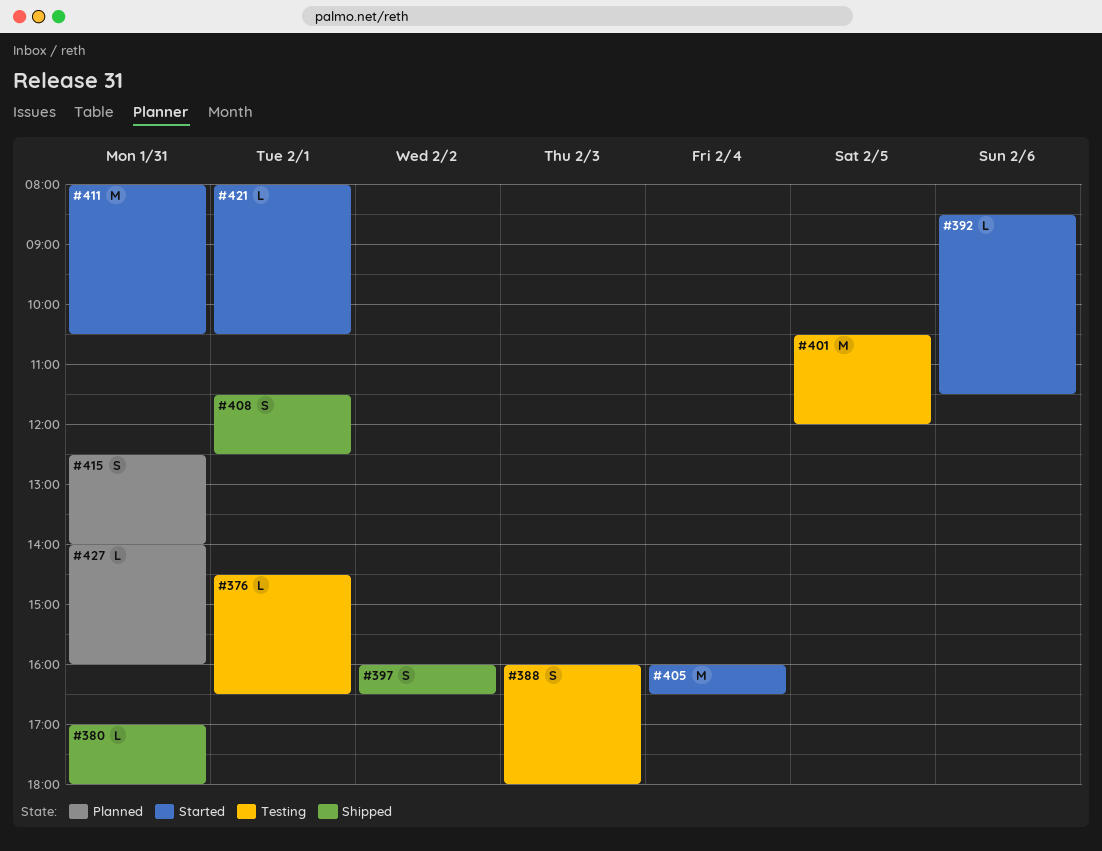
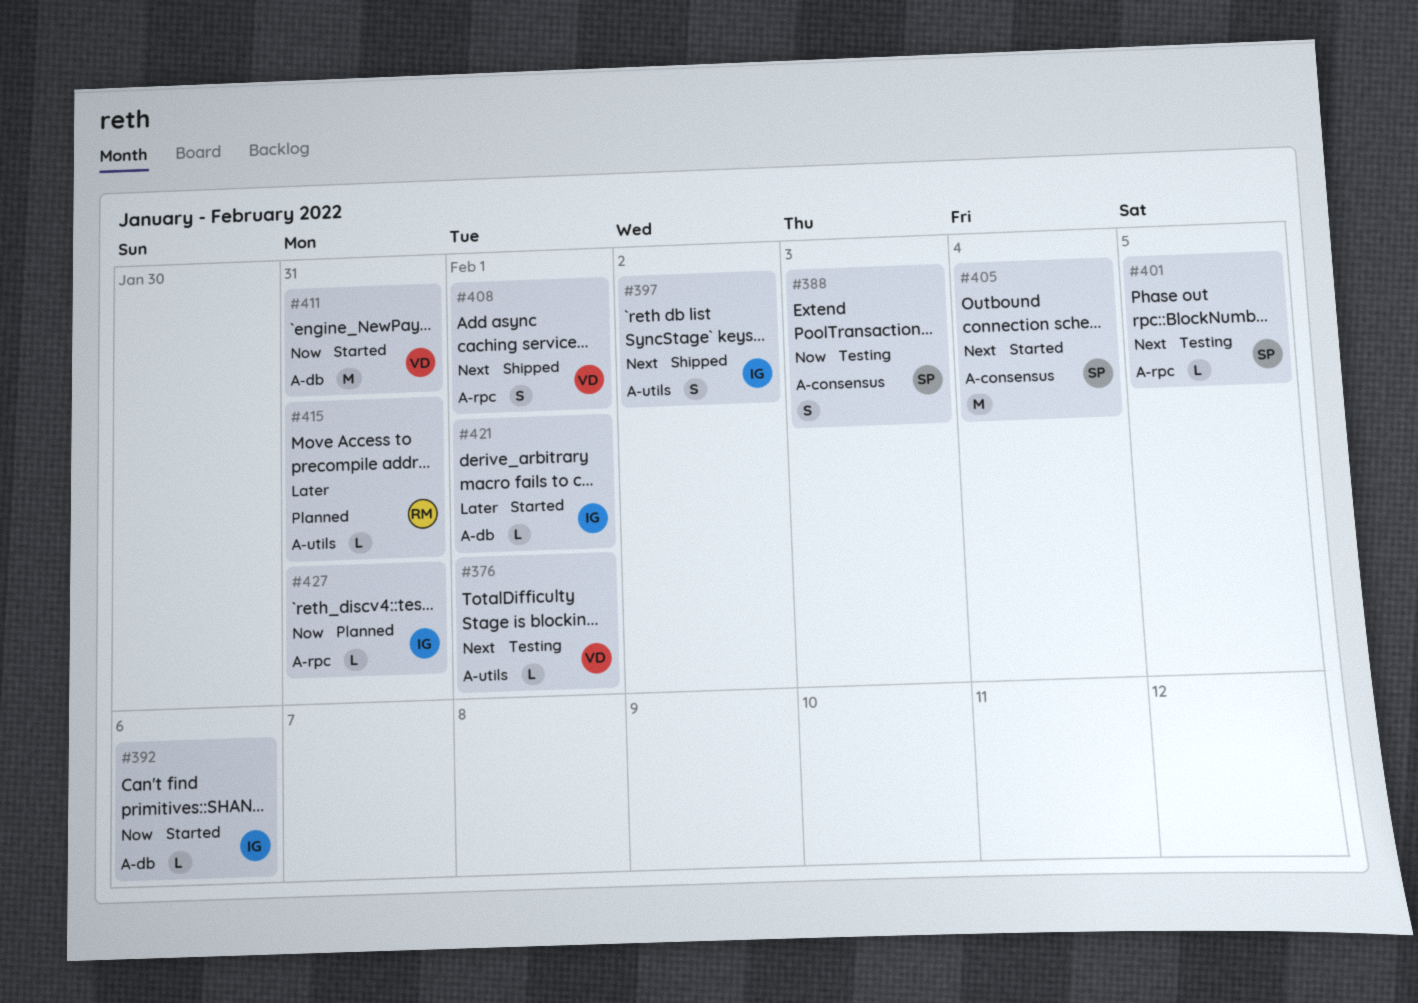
#380: present -> none
#401, estimate: M -> L
#415, estimate: S -> L

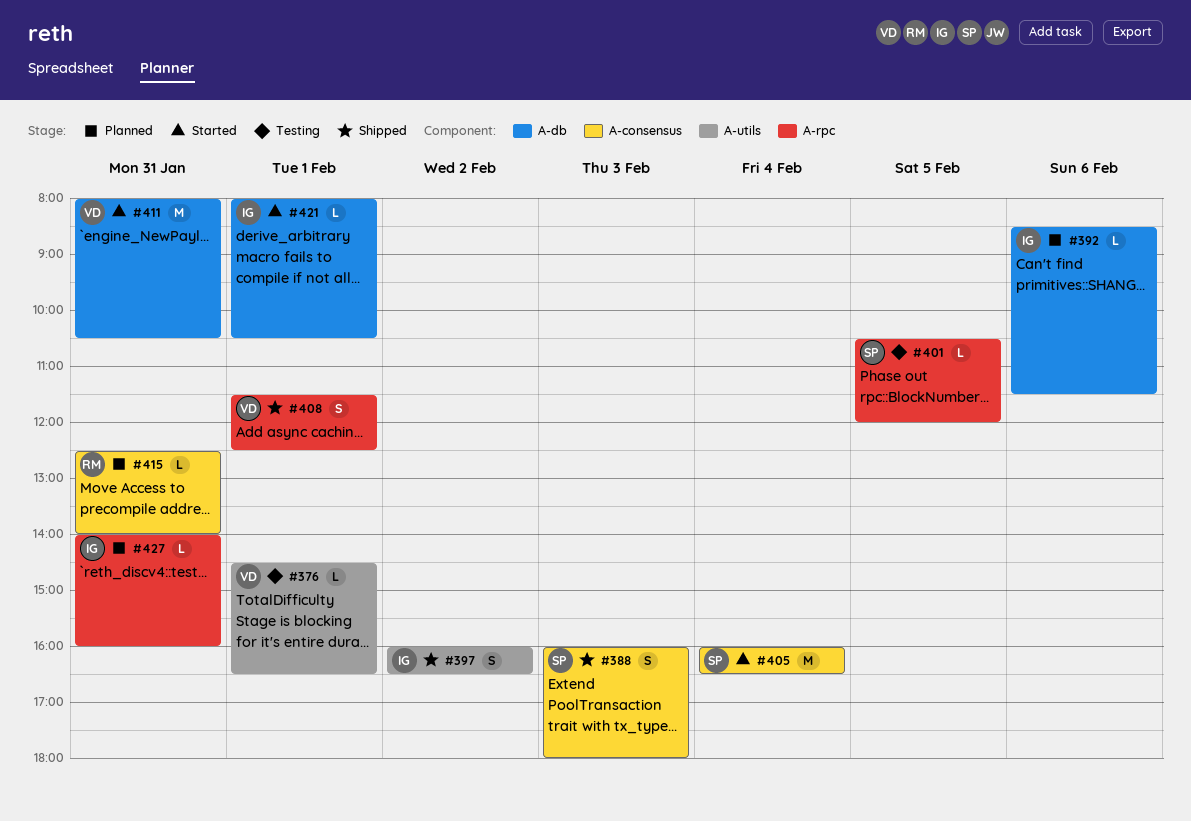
#388, status: Testing -> Shipped
#392, status: Started -> Planned
#415, label: A-utils -> A-consensus

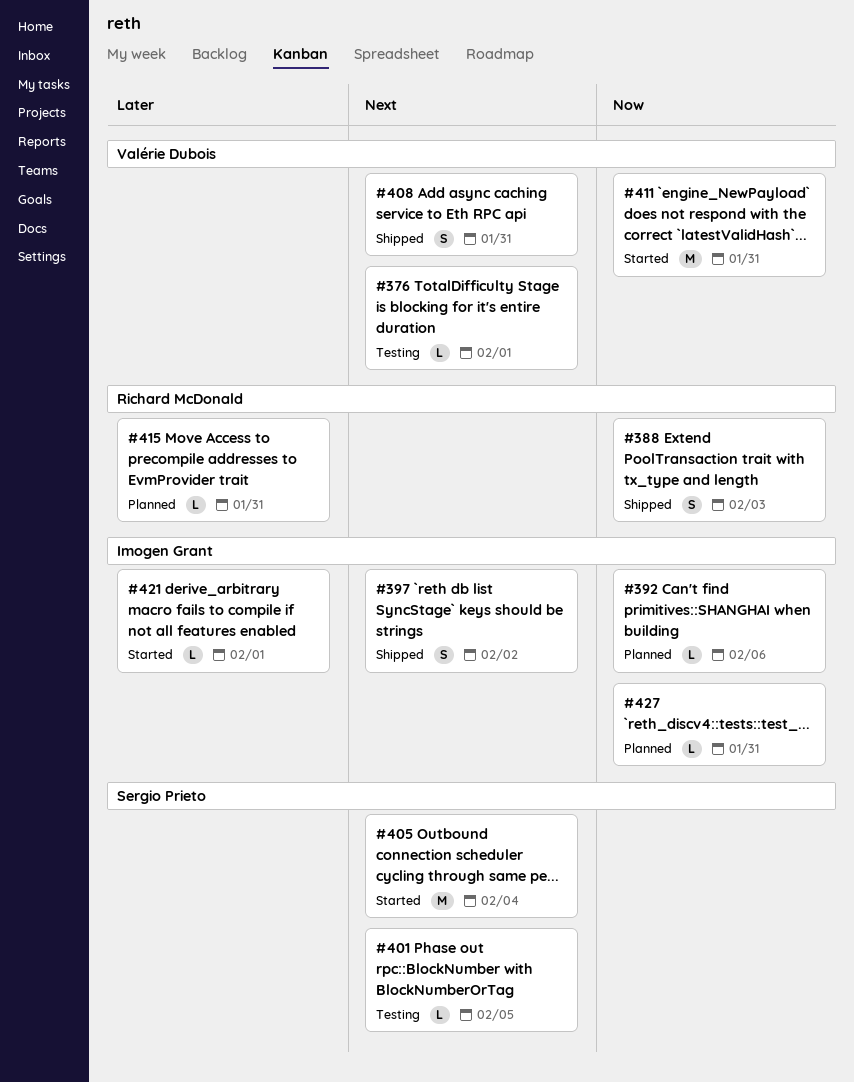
#388, owner: Sergio Prieto -> Richard McDonald
#408, day: Feb 1 -> Jan 31

